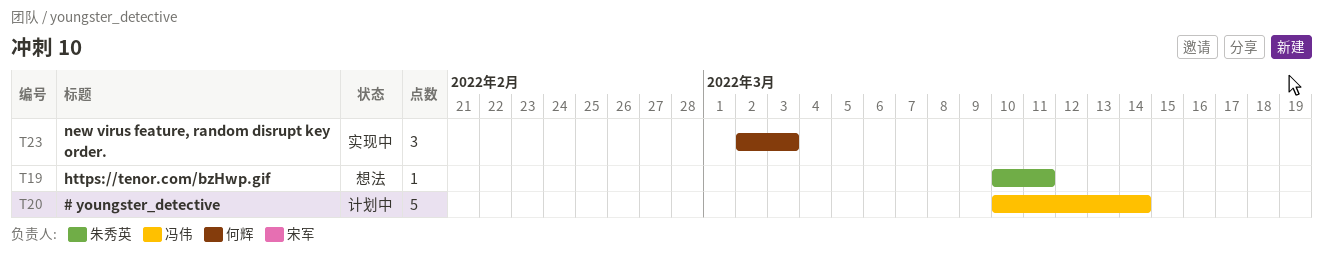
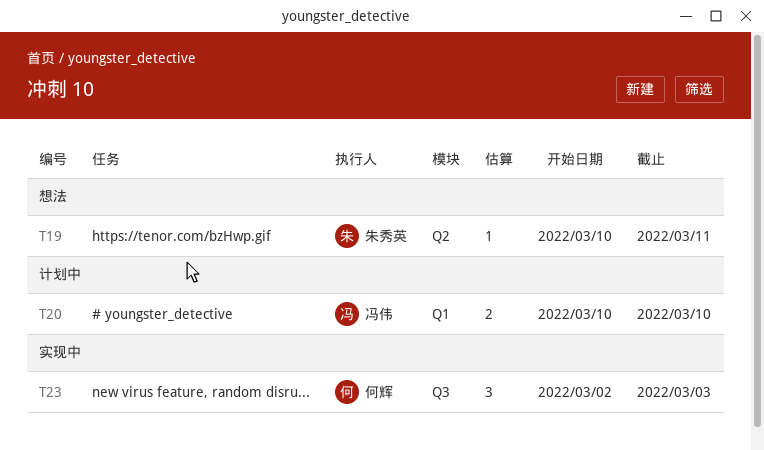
T20, estimate: 5 -> 2
T20, due: Mar 14 -> Mar 10

